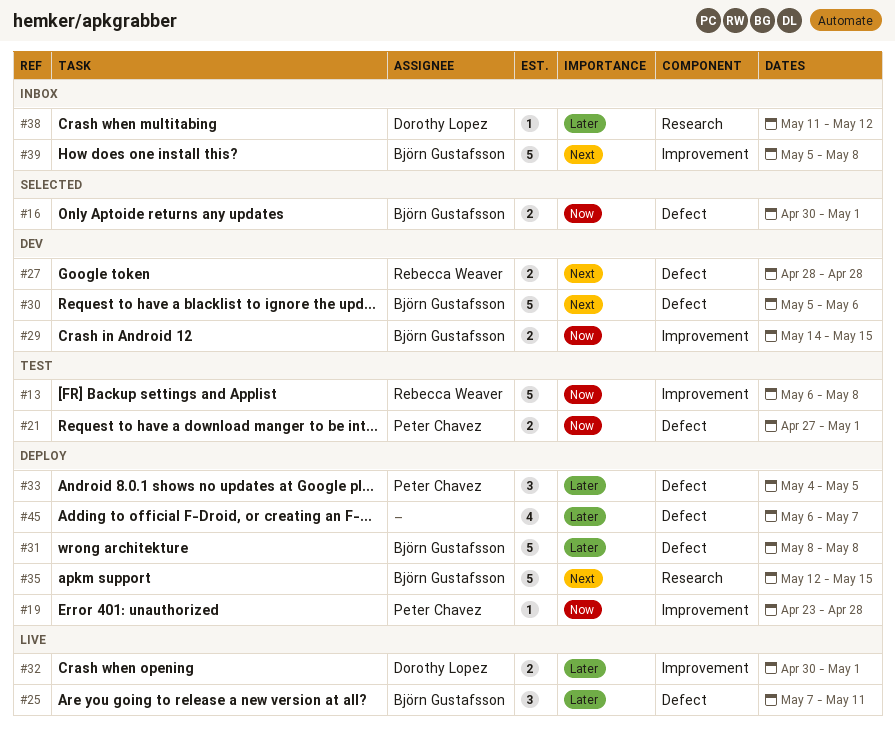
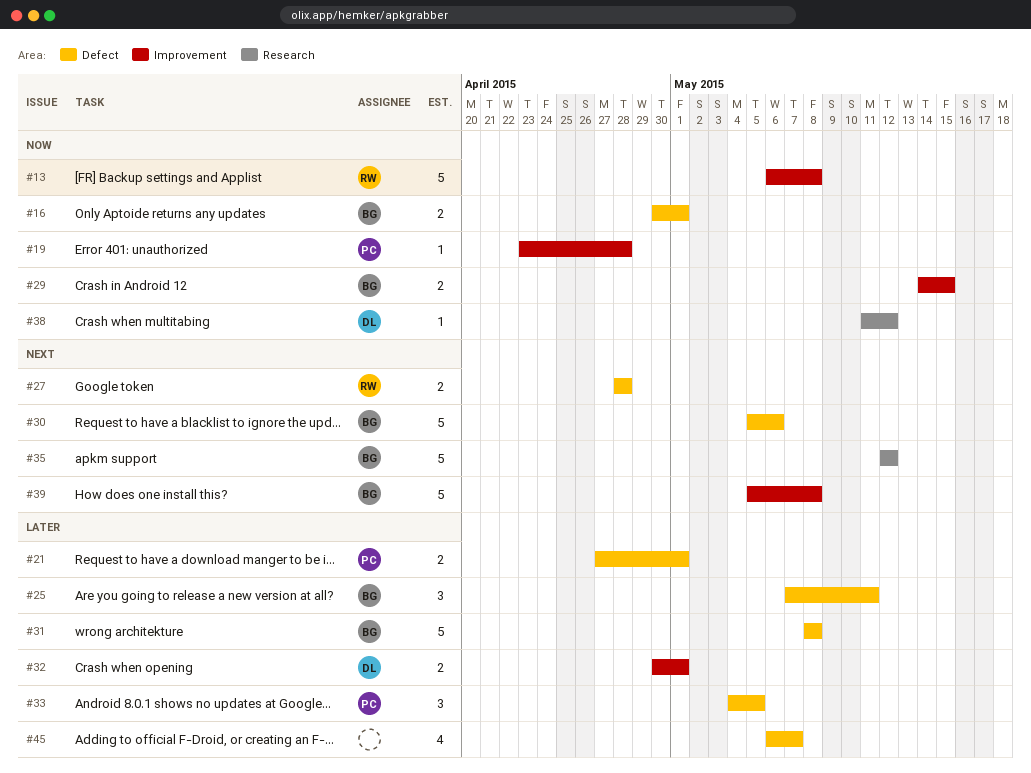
#21, priority: Now -> Later
#35, due: May 15 -> May 12
#38, priority: Later -> Now

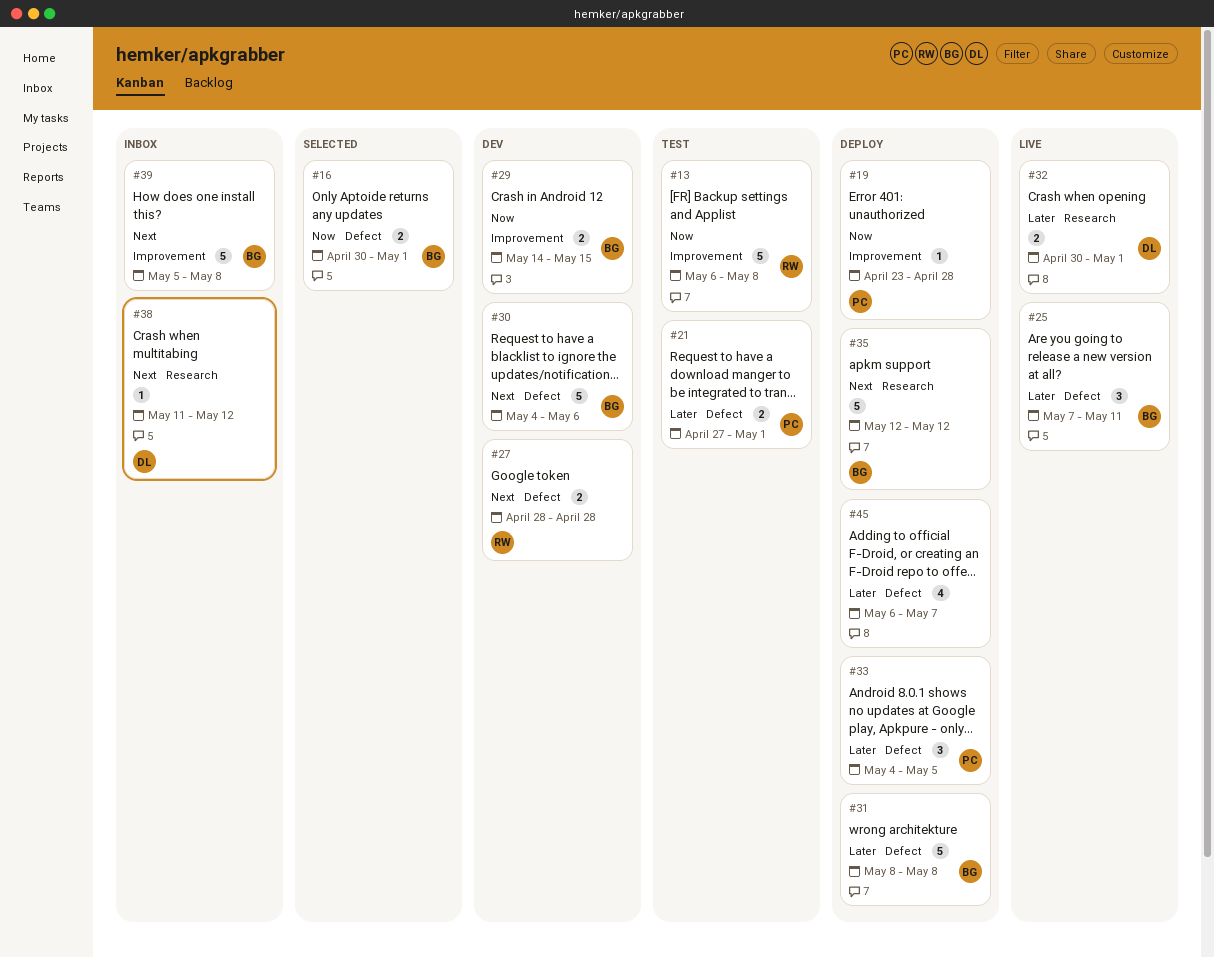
#30, start: May 5 -> May 4
#32, label: Improvement -> Research
#38, priority: Now -> Next

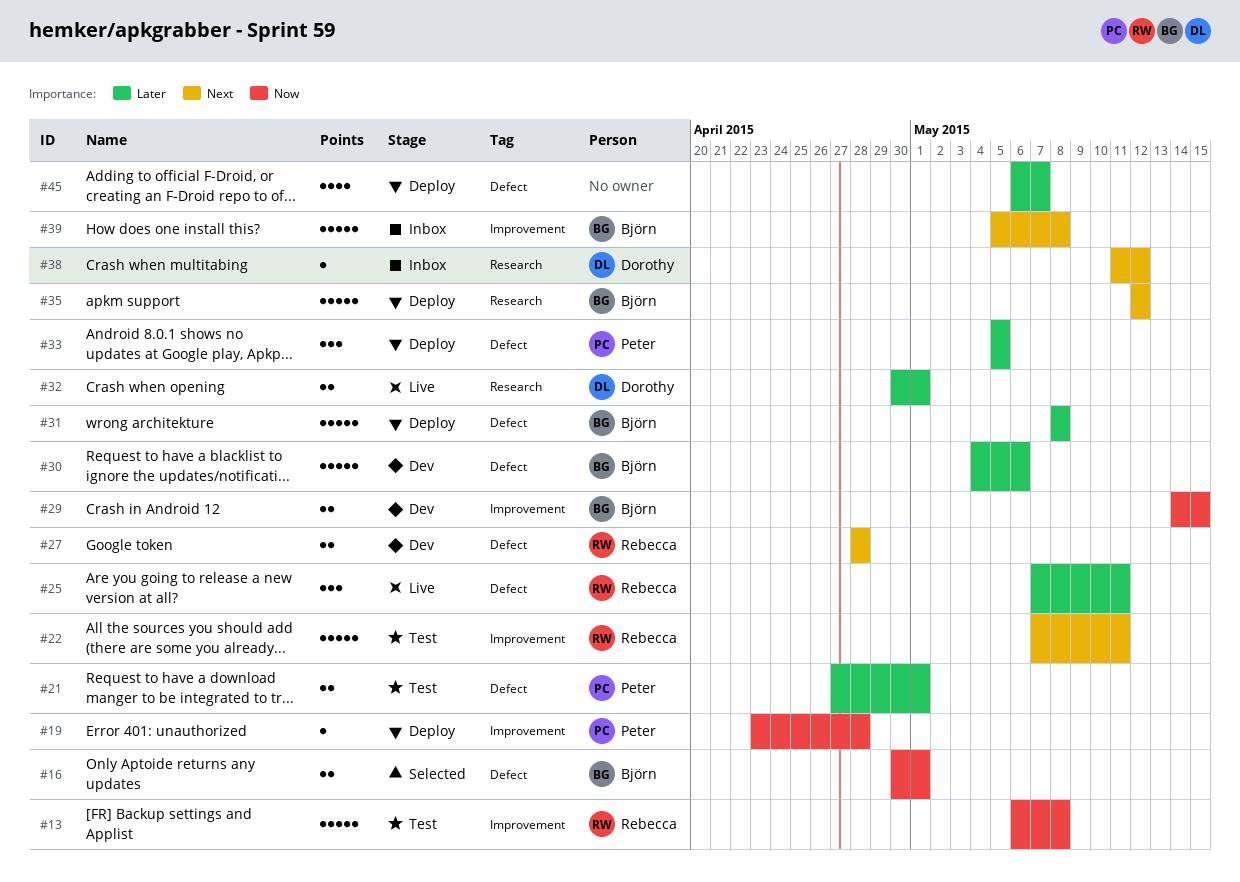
#22: none -> present
#25, owner: Björn -> Rebecca
#30, priority: Next -> Later
#33, start: May 4 -> May 5

